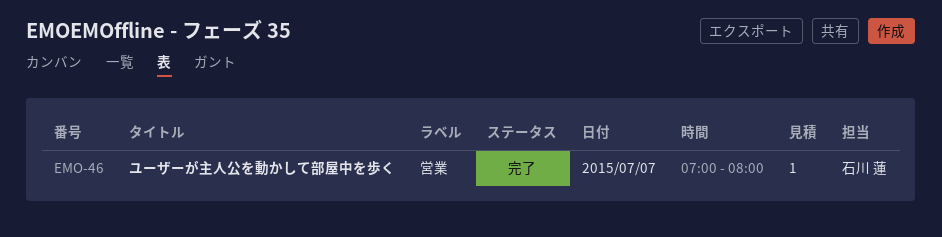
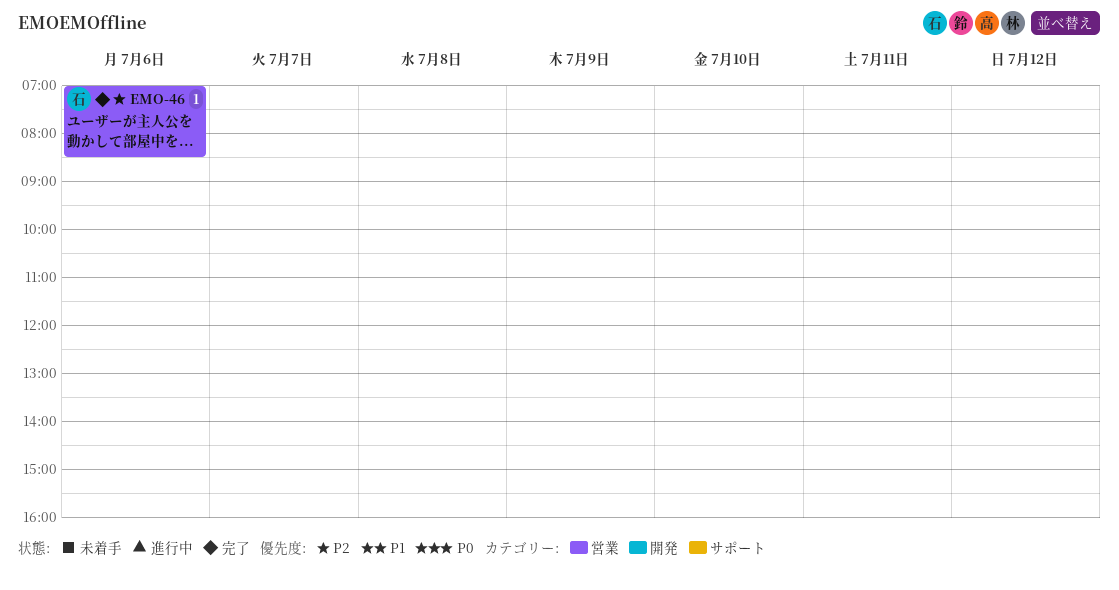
EMO-46, day: Jul 7 -> Jul 6
EMO-46, ends: 08:00 -> 08:30

